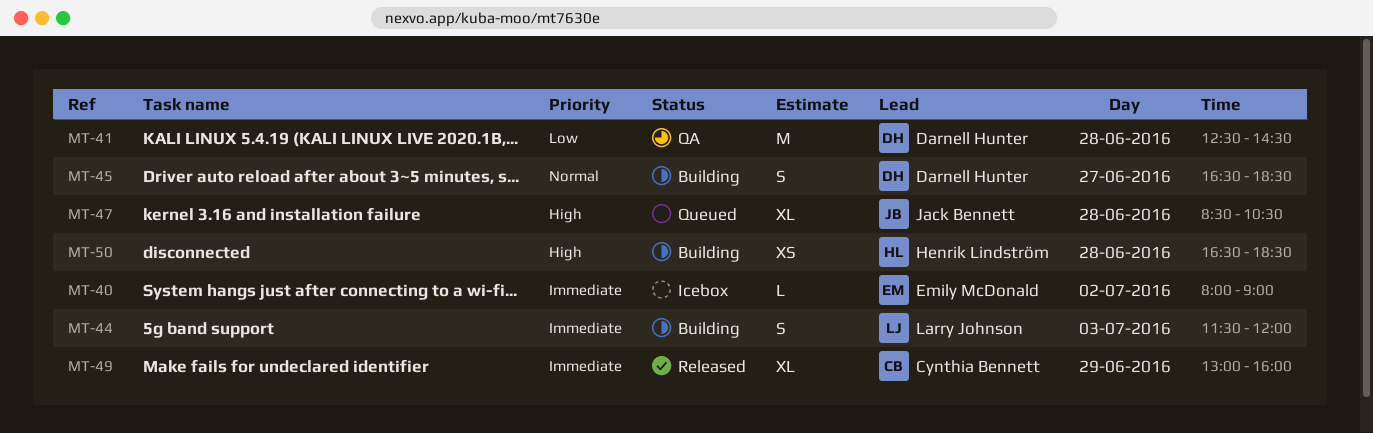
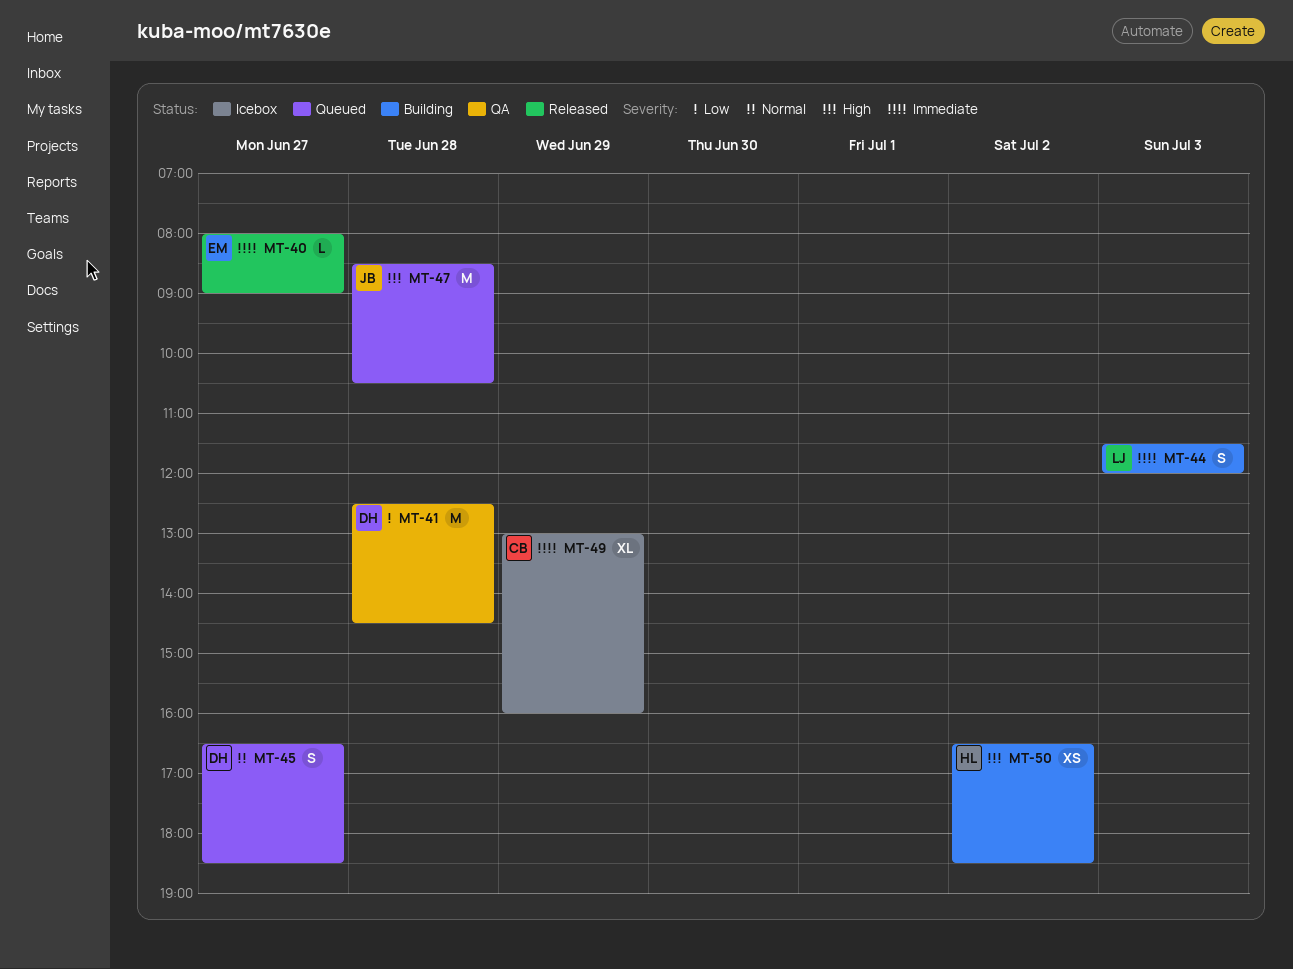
MT-40, status: Icebox -> Released
MT-40, day: Jul 2 -> Jun 27
MT-45, status: Building -> Queued
MT-47, estimate: XL -> M
MT-49, status: Released -> Icebox
MT-50, day: Jun 28 -> Jul 2

